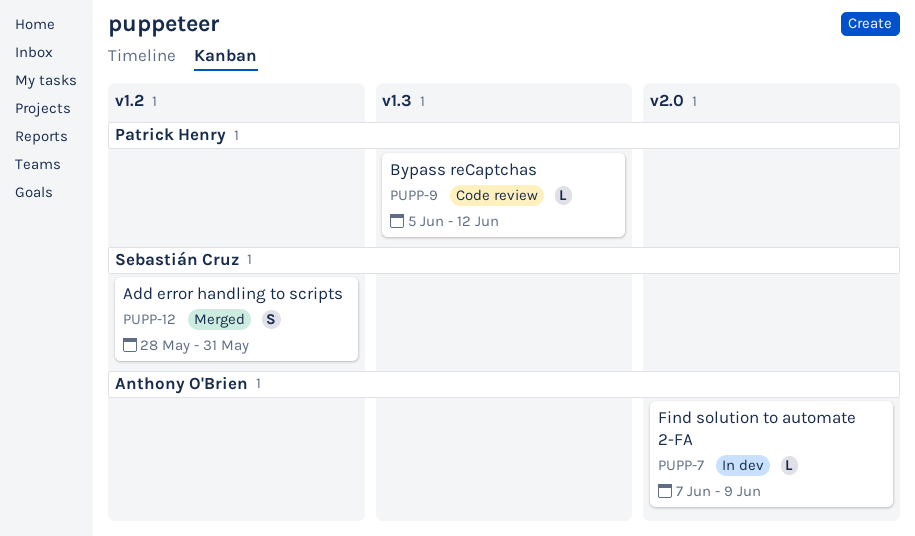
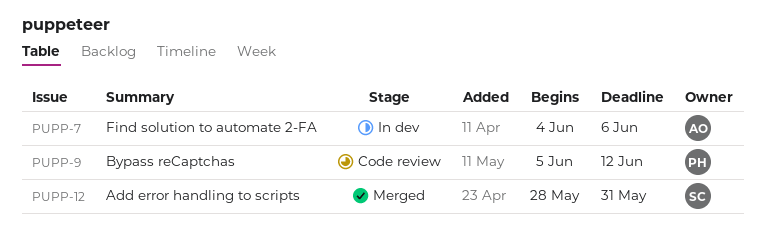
PUPP-7, start: Jun 7 -> Jun 4
PUPP-7, due: Jun 9 -> Jun 6

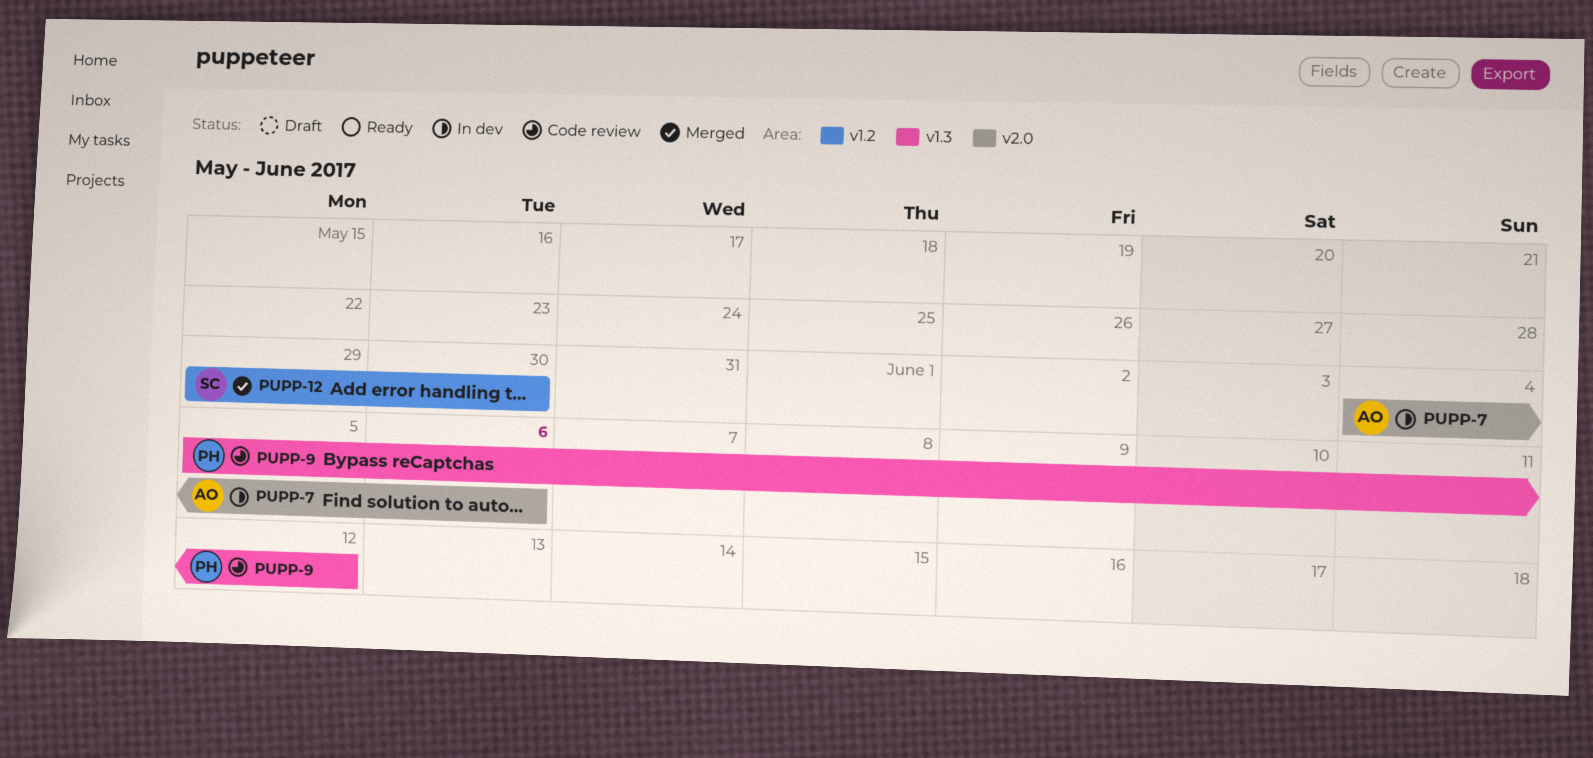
PUPP-12, start: May 28 -> May 29
PUPP-12, due: May 31 -> May 30

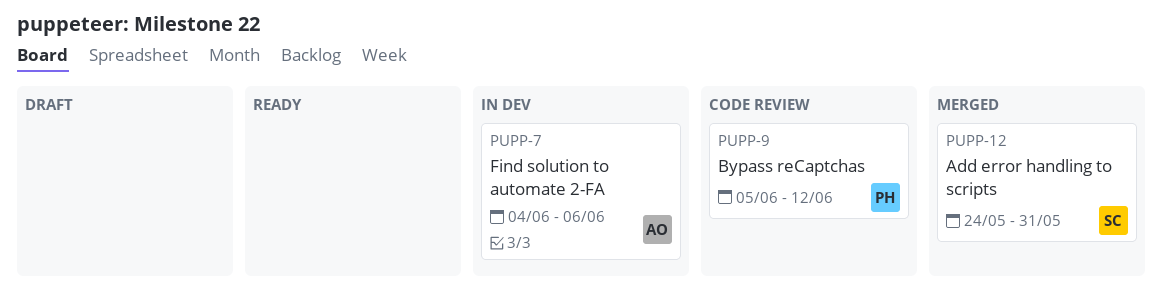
PUPP-12, start: May 29 -> May 24
PUPP-12, due: May 30 -> May 31

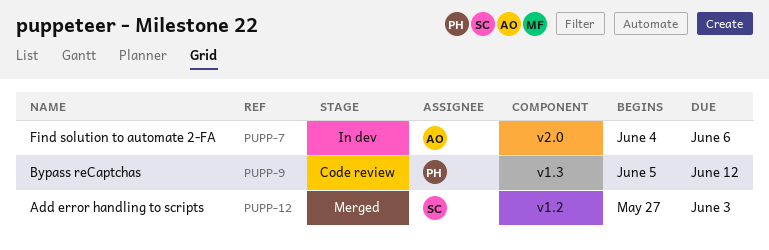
PUPP-12, start: May 24 -> May 27
PUPP-12, due: May 31 -> Jun 3

